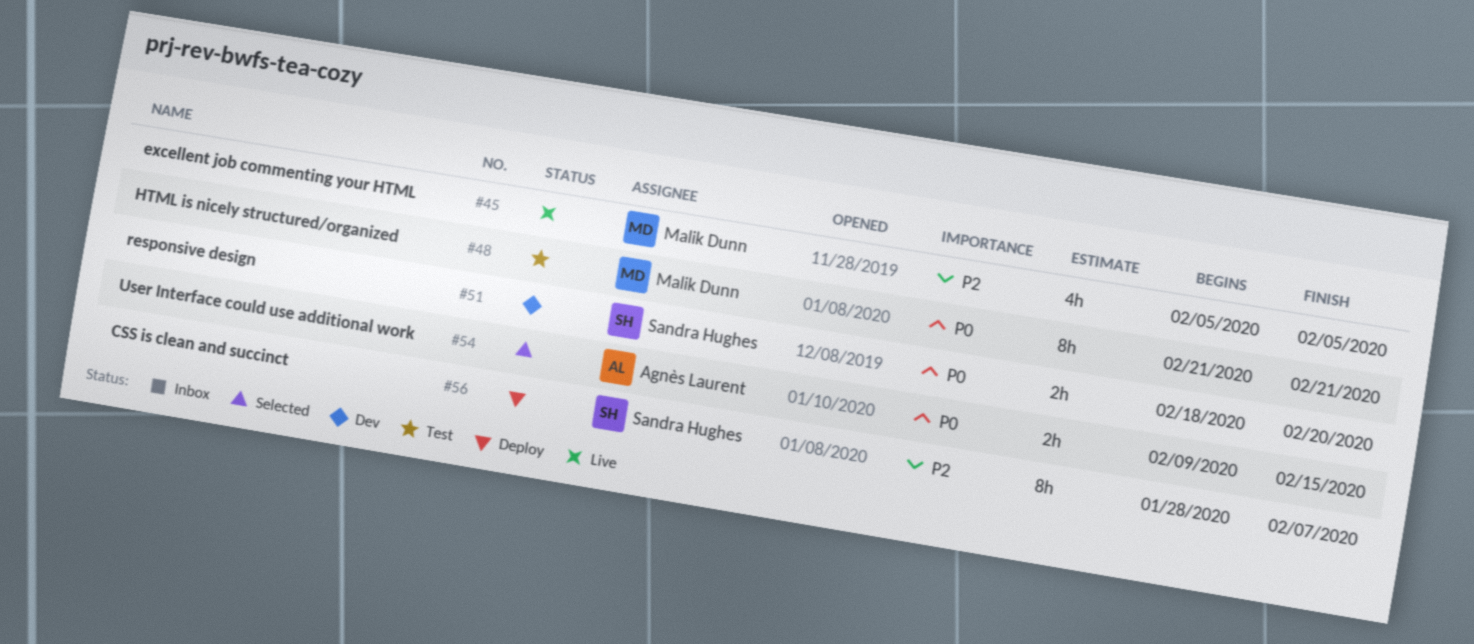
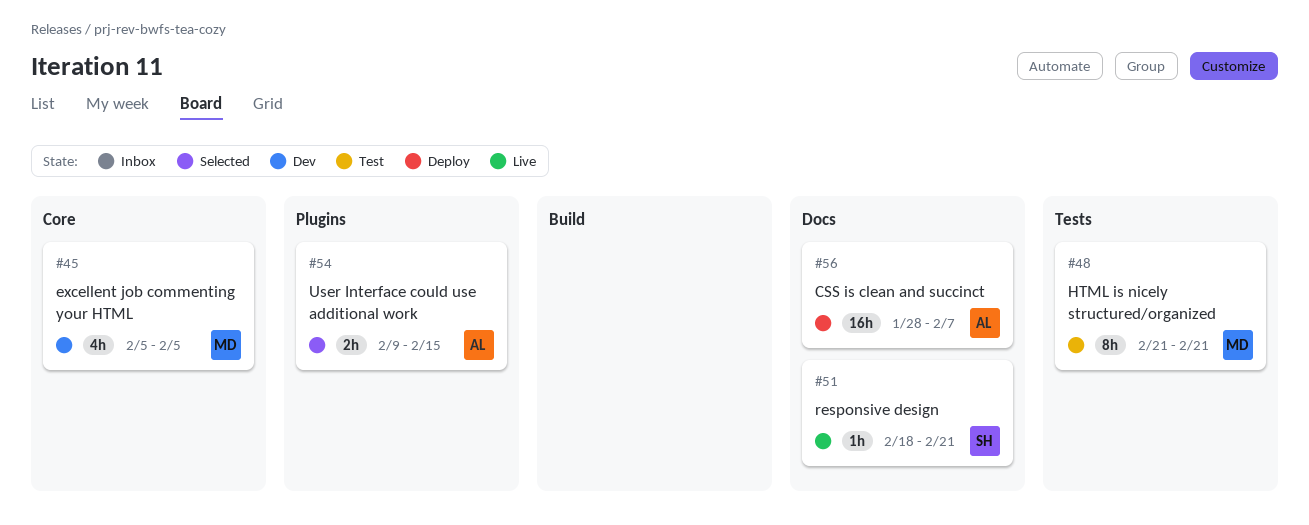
#45, status: Live -> Dev
#51, status: Dev -> Live
#51, estimate: 2h -> 1h
#51, due: Feb 20 -> Feb 21
#56, owner: Sandra Hughes -> Agnès Laurent
#56, estimate: 8h -> 16h

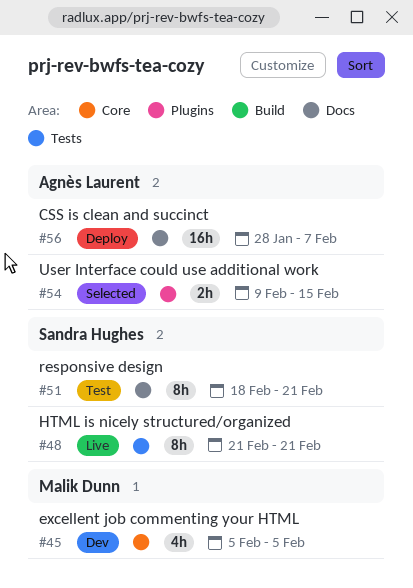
#48, status: Test -> Live
#48, owner: Malik Dunn -> Sandra Hughes
#51, status: Live -> Test
#51, estimate: 1h -> 8h

